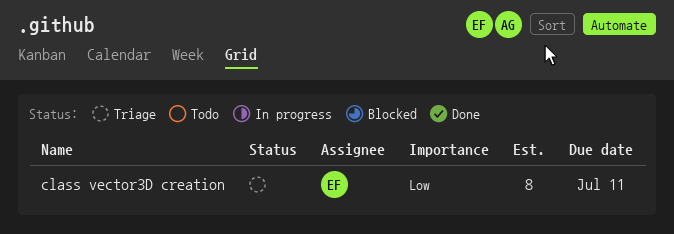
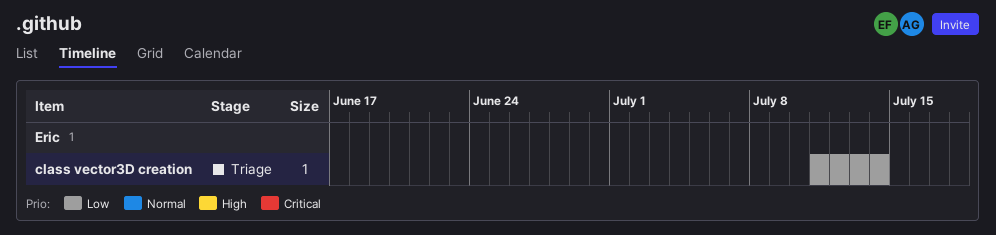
class vector3D creation, estimate: 8 -> 1
class vector3D creation, due: Jul 11 -> Jul 14

